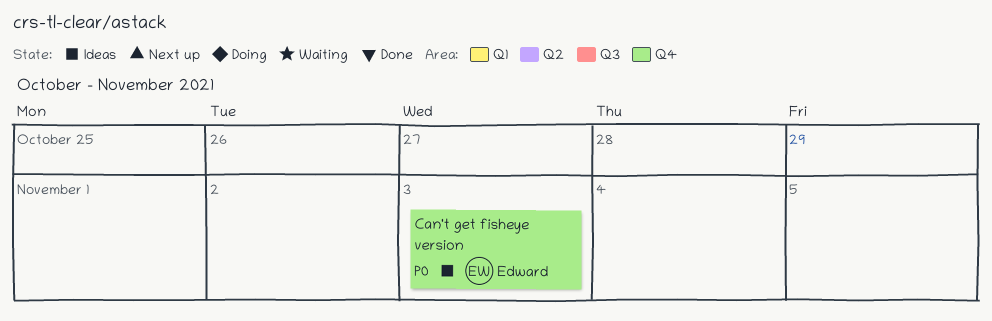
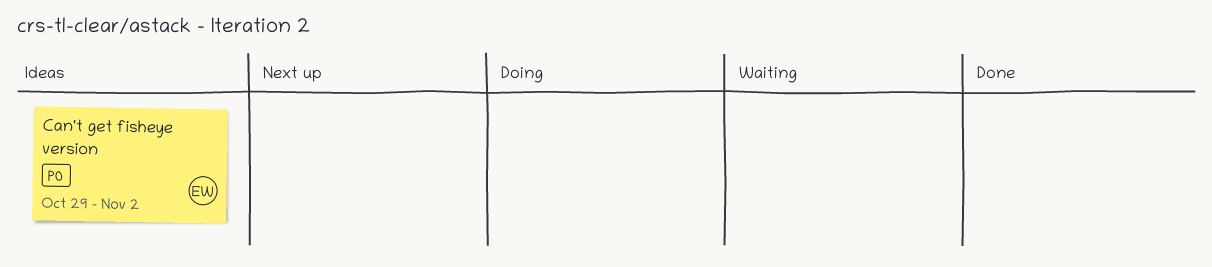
Can't get fisheye version, due: Nov 3 -> Nov 2

